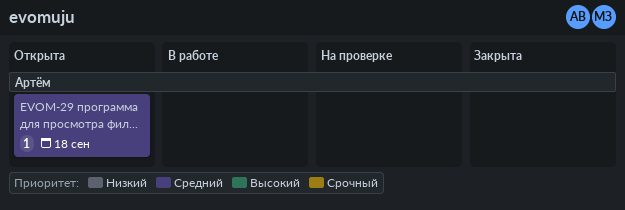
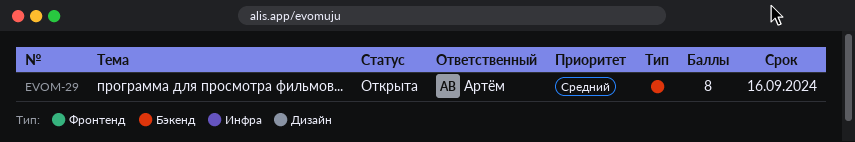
EVOM-29, estimate: 1 -> 8
EVOM-29, due: Sep 18 -> Sep 16

